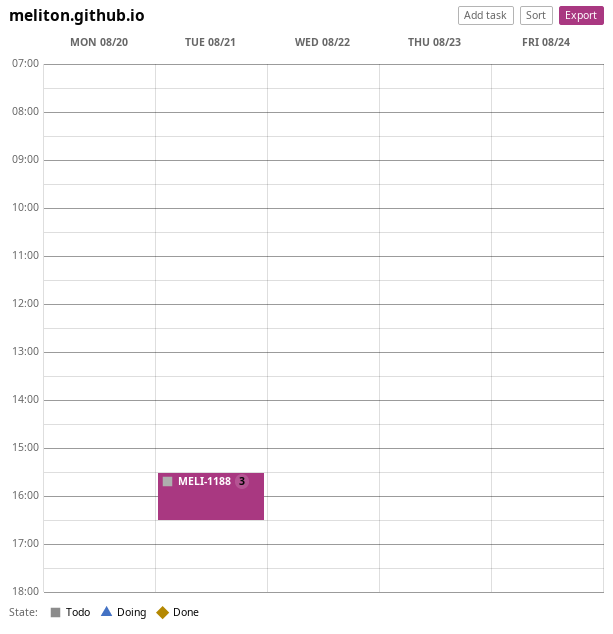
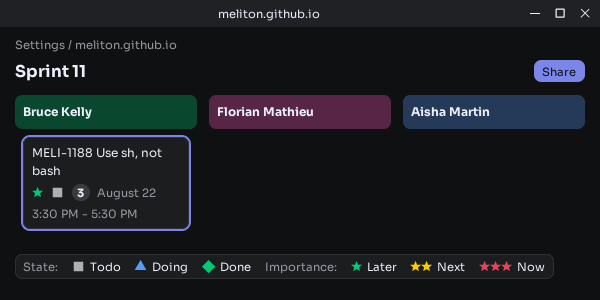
MELI-1188, day: Aug 21 -> Aug 22
MELI-1188, ends: 16:30 -> 17:30

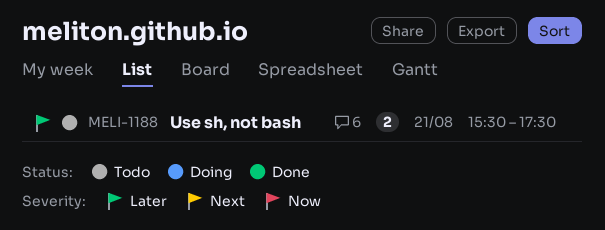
MELI-1188, estimate: 3 -> 2
MELI-1188, day: Aug 22 -> Aug 21

